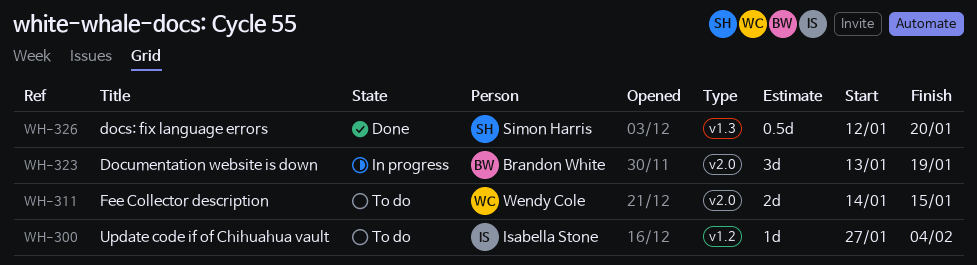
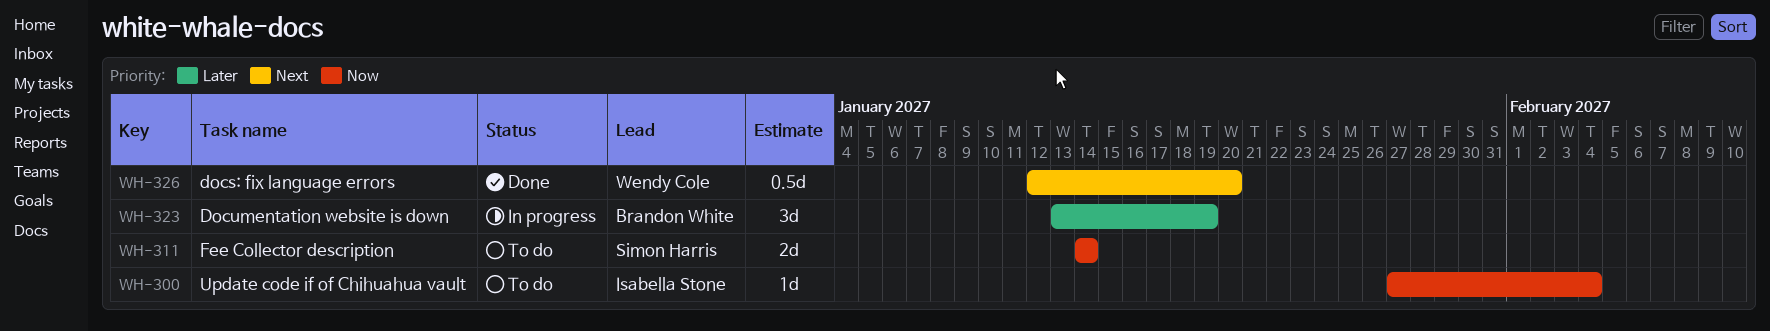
WH-311, owner: Wendy Cole -> Simon Harris
WH-311, due: Jan 15 -> Jan 14
WH-326, owner: Simon Harris -> Wendy Cole

